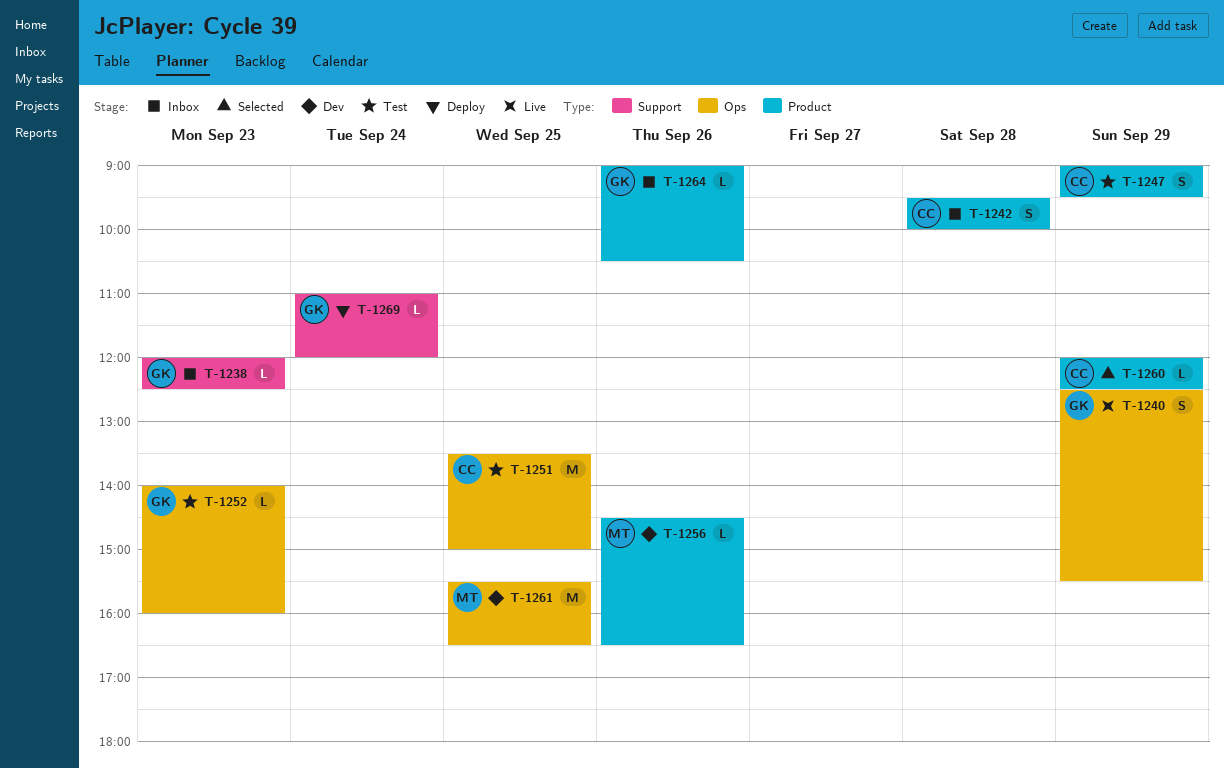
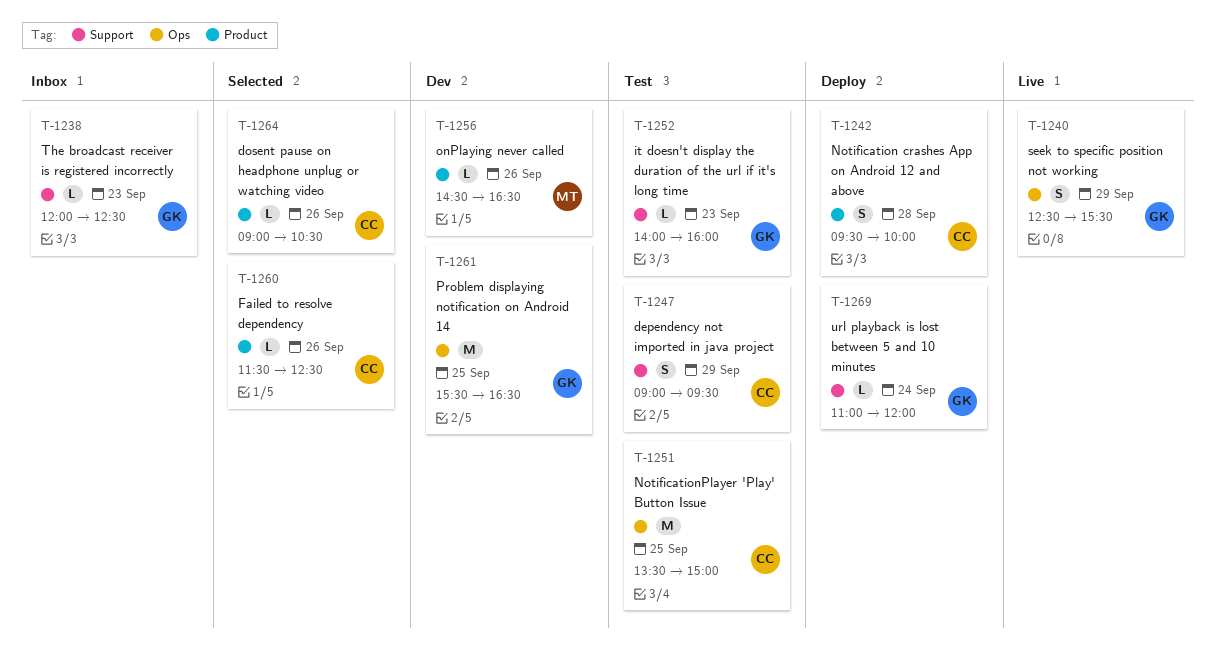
T-1242, status: Inbox -> Deploy
T-1247, label: Product -> Support
T-1252, label: Ops -> Support
T-1260, day: Sep 29 -> Sep 26
T-1260, begins: 12:00 -> 11:30
T-1261, owner: MT -> GK
T-1264, status: Inbox -> Selected
T-1264, owner: GK -> CC

